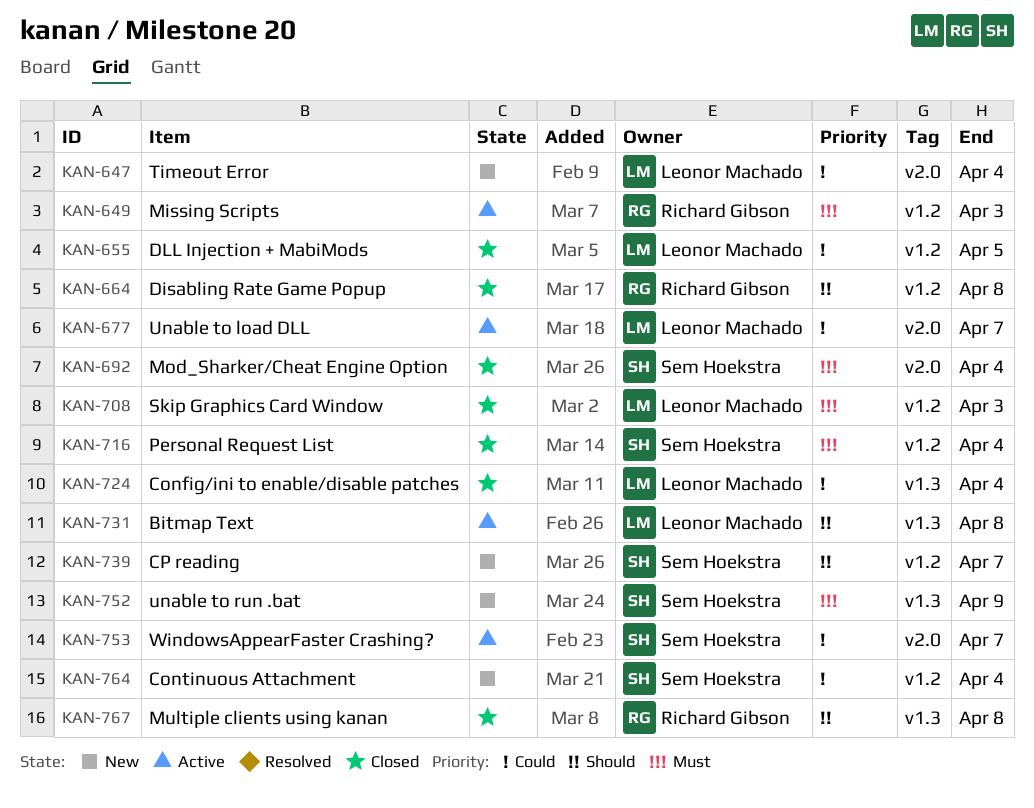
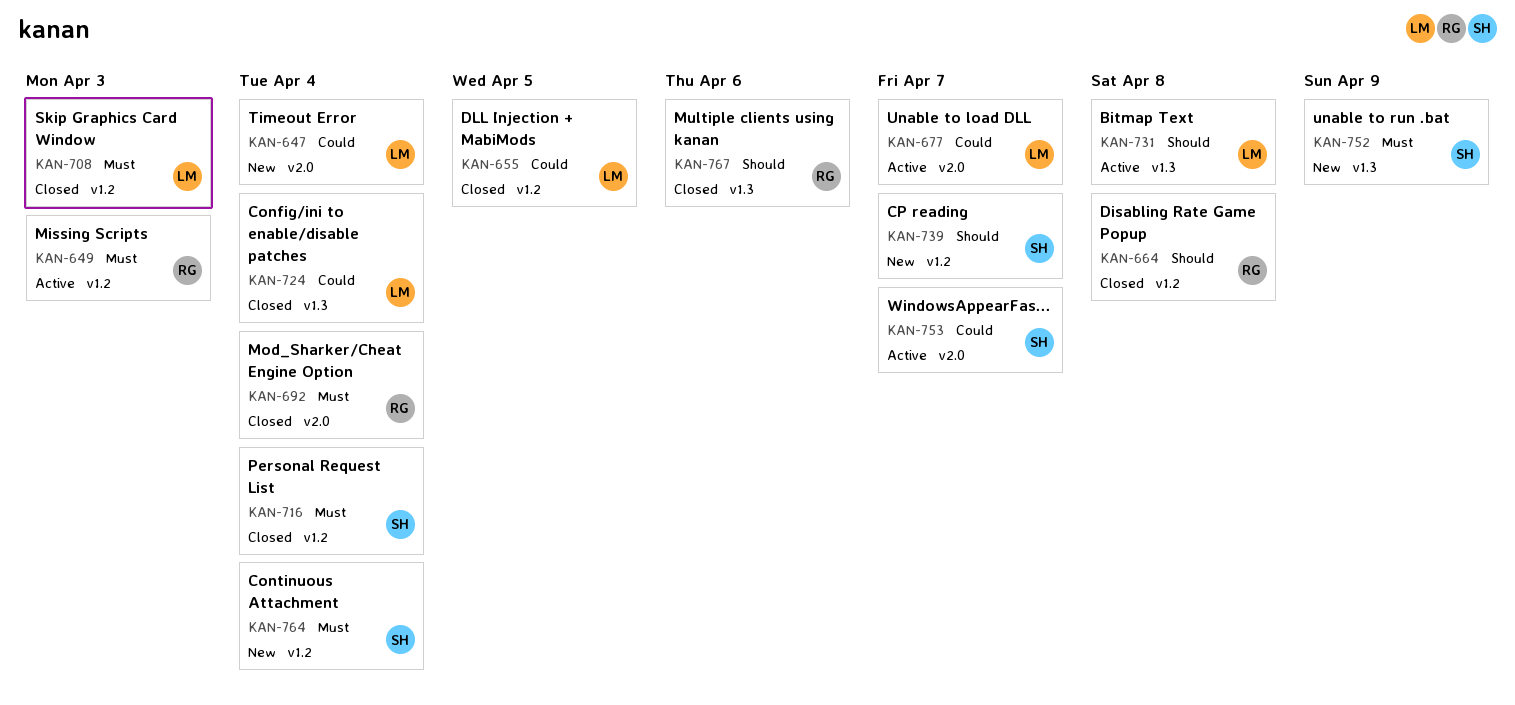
KAN-692, owner: Sem Hoekstra -> Richard Gibson
KAN-764, priority: Could -> Must
KAN-767, due: Apr 8 -> Apr 6

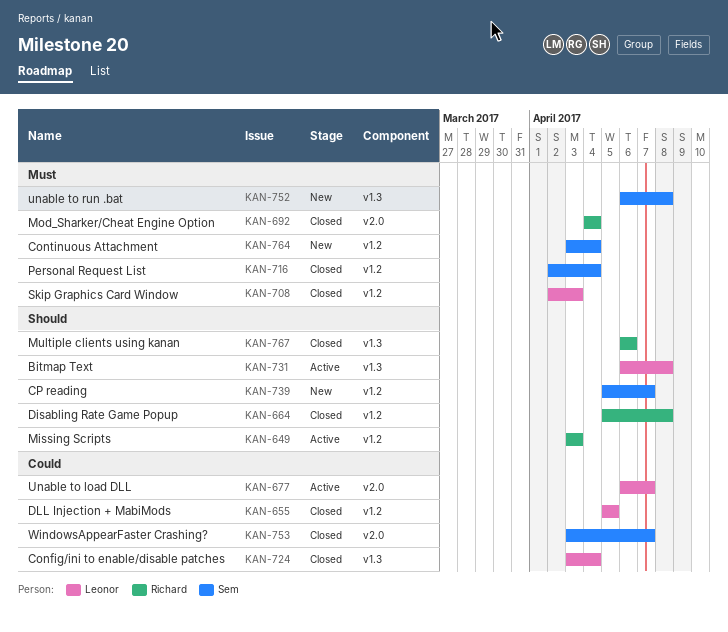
KAN-647: present -> none
KAN-649, priority: Must -> Should
KAN-752, due: Apr 9 -> Apr 8
KAN-753, status: Active -> Closed

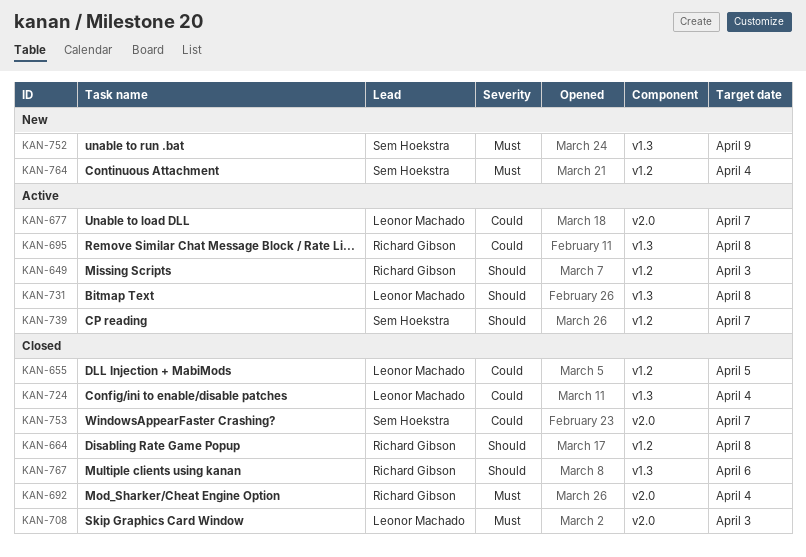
KAN-695: none -> present
KAN-708, label: v1.2 -> v2.0
KAN-716: present -> none
KAN-739, status: New -> Active
KAN-752, due: Apr 8 -> Apr 9

